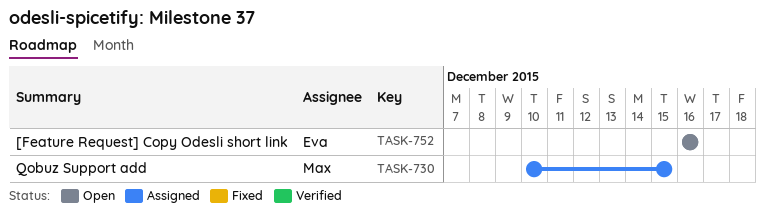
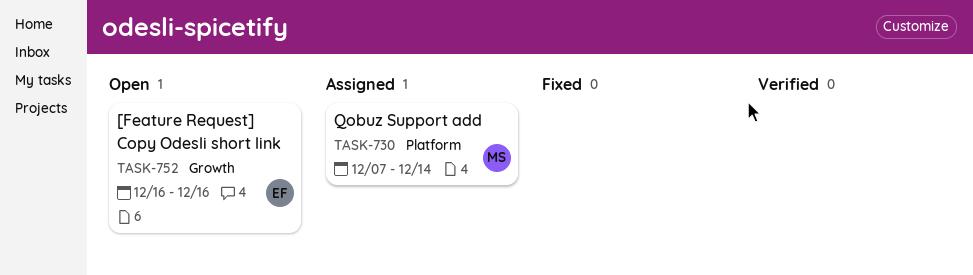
TASK-730, start: Dec 10 -> Dec 7
TASK-730, due: Dec 15 -> Dec 14

